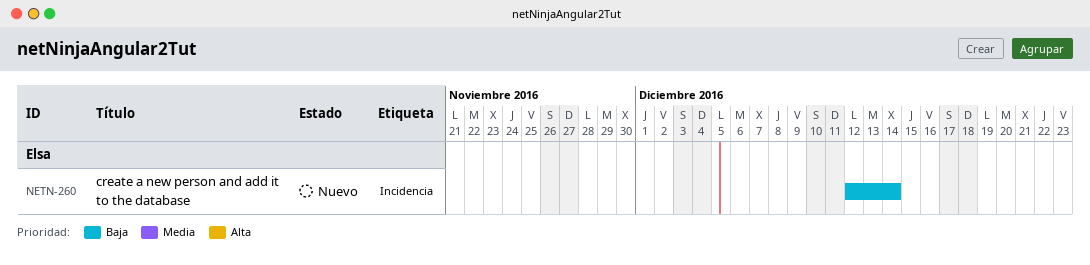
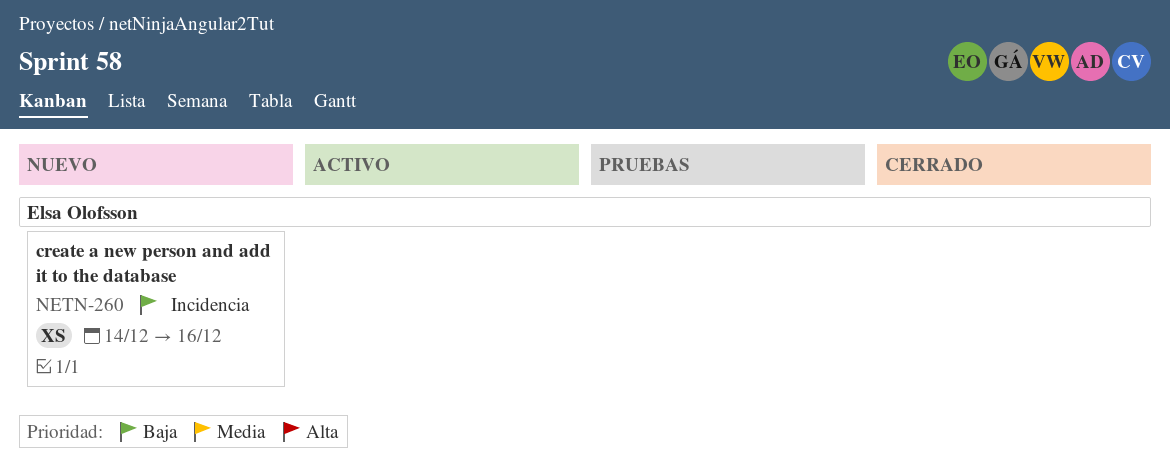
NETN-260, start: Dec 12 -> Dec 14
NETN-260, due: Dec 14 -> Dec 16

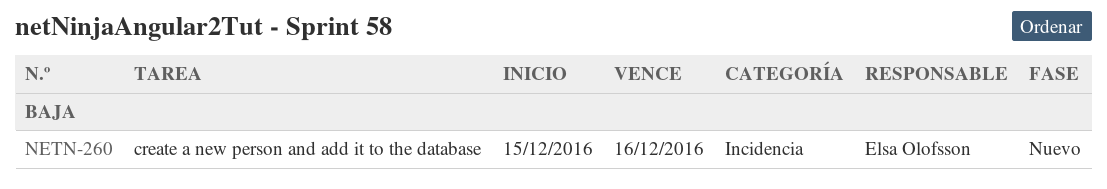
NETN-260, start: Dec 14 -> Dec 15

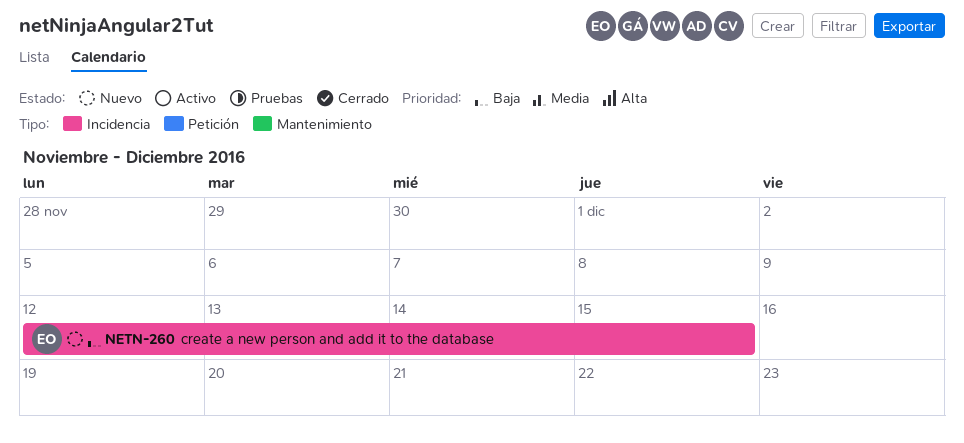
NETN-260, start: Dec 15 -> Dec 12
NETN-260, due: Dec 16 -> Dec 15

